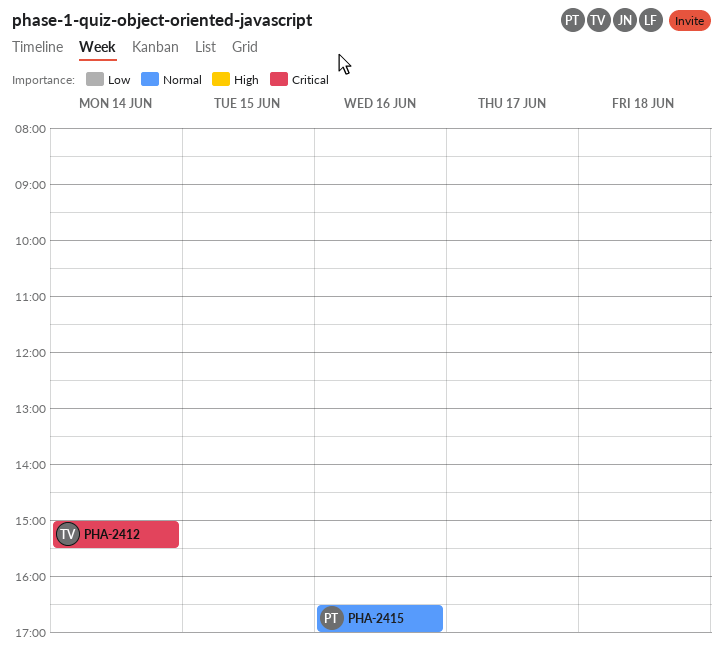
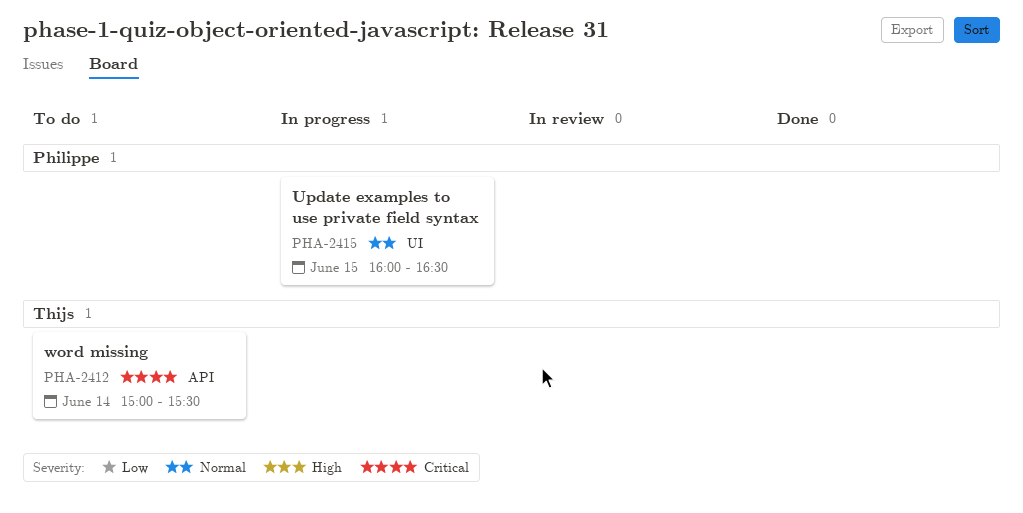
PHA-2415, day: Jun 16 -> Jun 15
PHA-2415, begins: 16:30 -> 16:00
PHA-2415, ends: 17:00 -> 16:30

